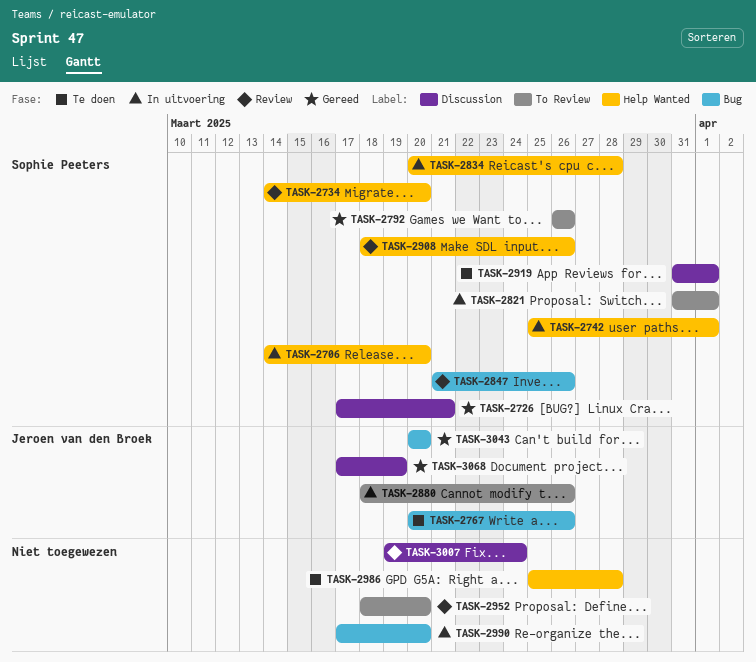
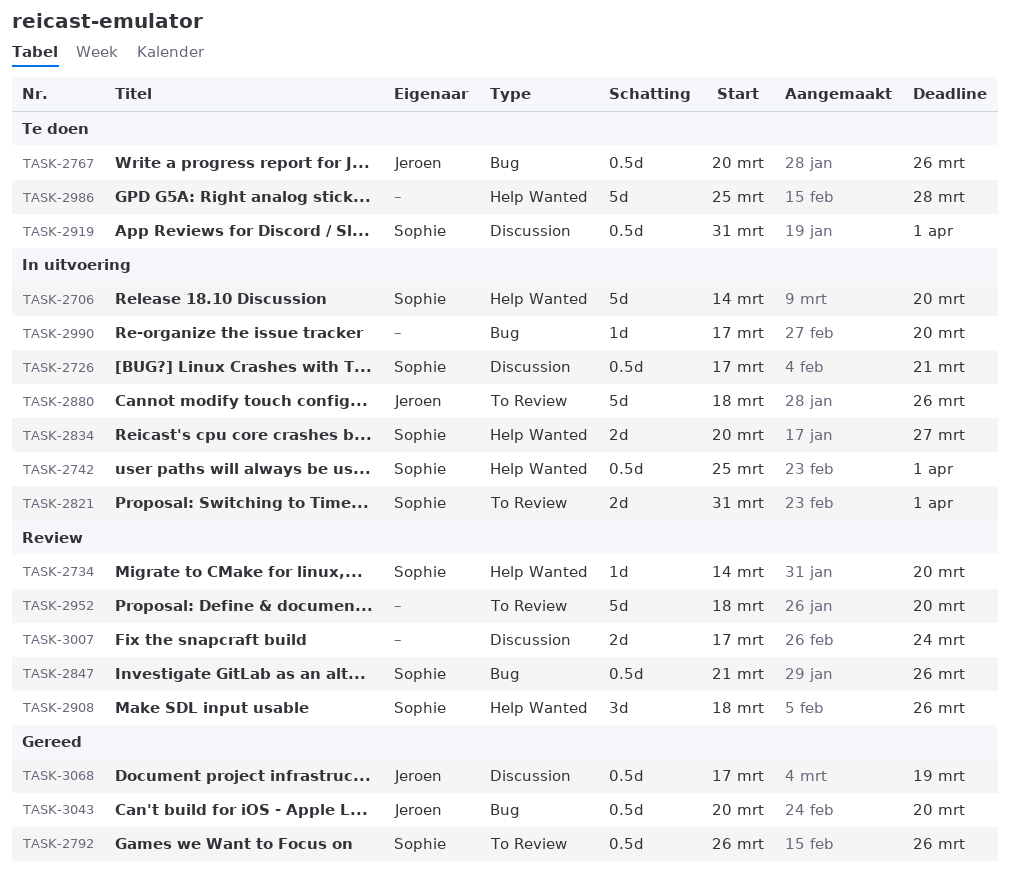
TASK-2726, status: Gereed -> In uitvoering
TASK-2834, due: Mar 28 -> Mar 27
TASK-3007, start: Mar 19 -> Mar 17

